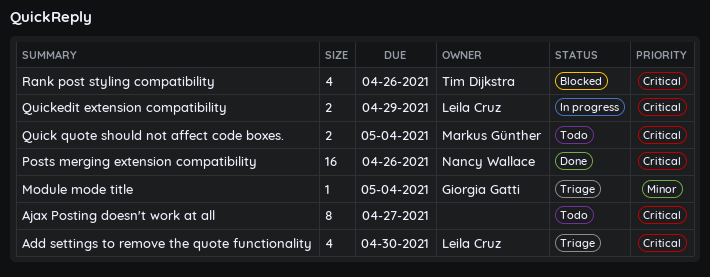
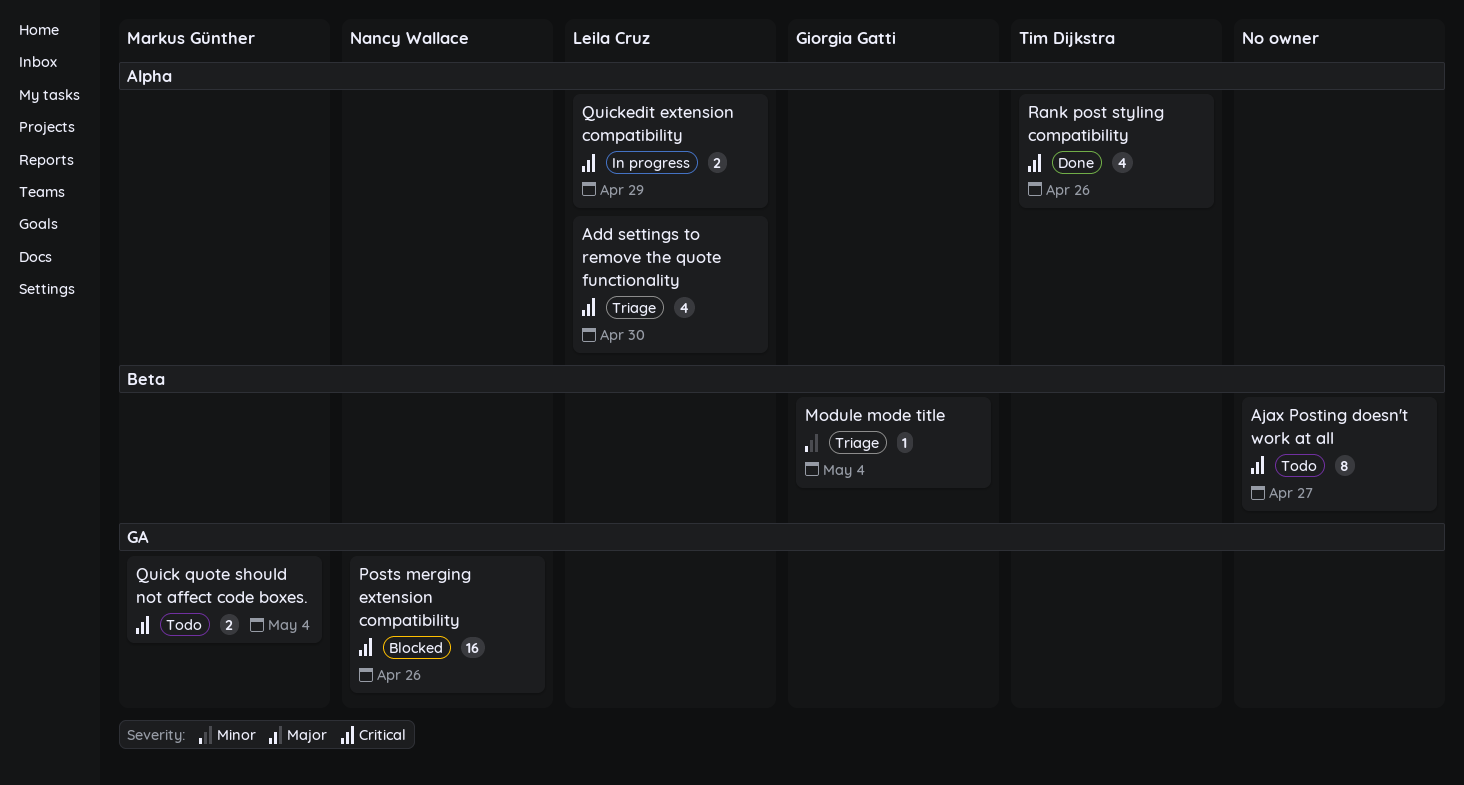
Posts merging extension compatibility, status: Done -> Blocked
Rank post styling compatibility, status: Blocked -> Done

